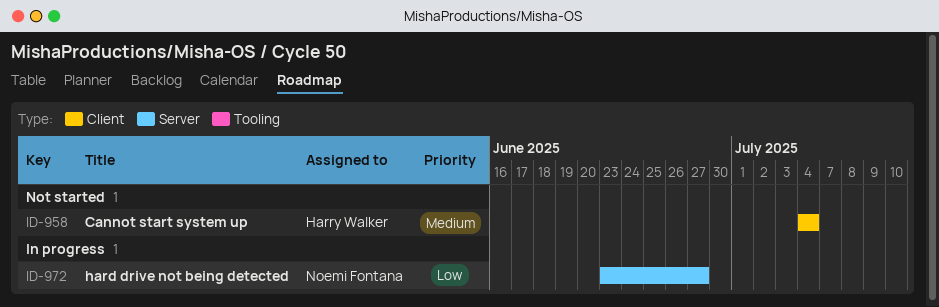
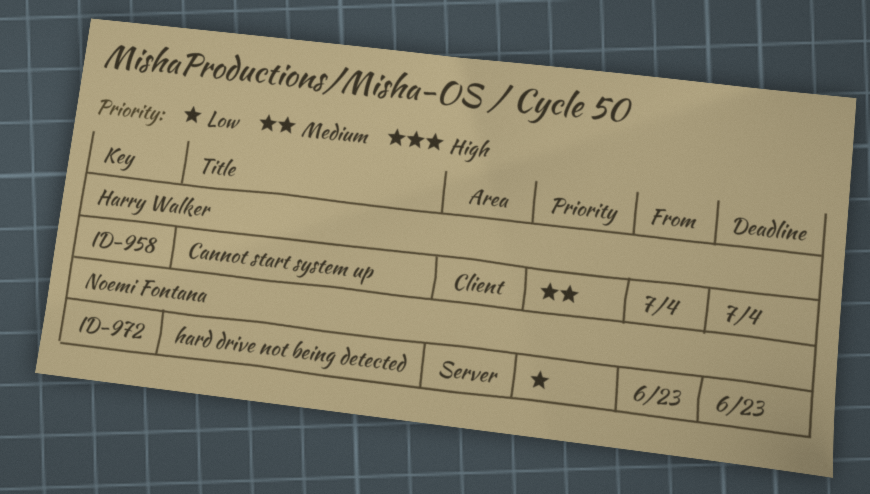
ID-972, due: Jun 27 -> Jun 23

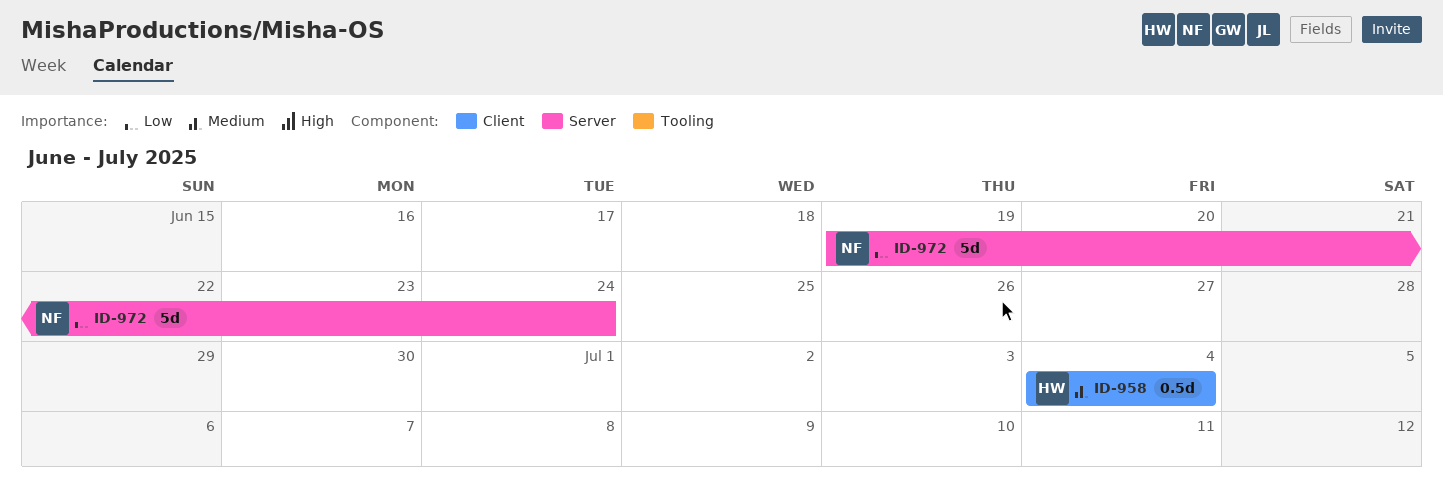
ID-972, start: Jun 23 -> Jun 19
ID-972, due: Jun 23 -> Jun 24

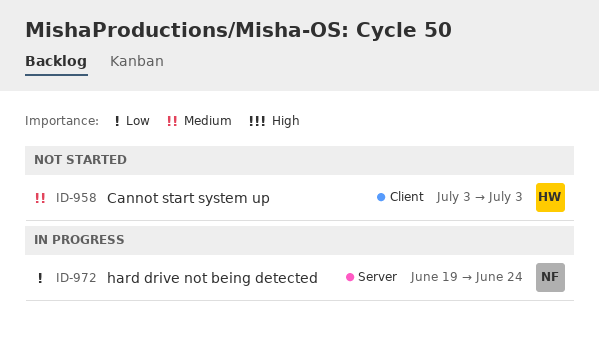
ID-958, start: Jul 4 -> Jul 3
ID-958, due: Jul 4 -> Jul 3

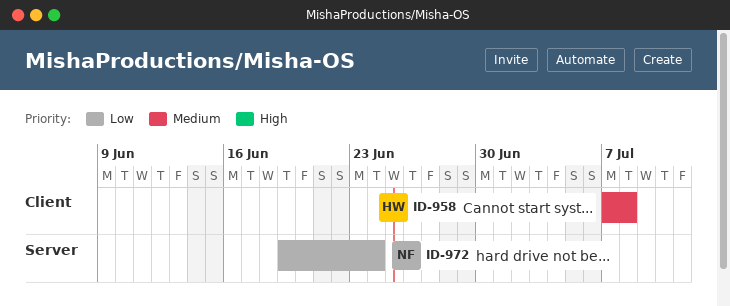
ID-958, start: Jul 3 -> Jul 7
ID-958, due: Jul 3 -> Jul 8

